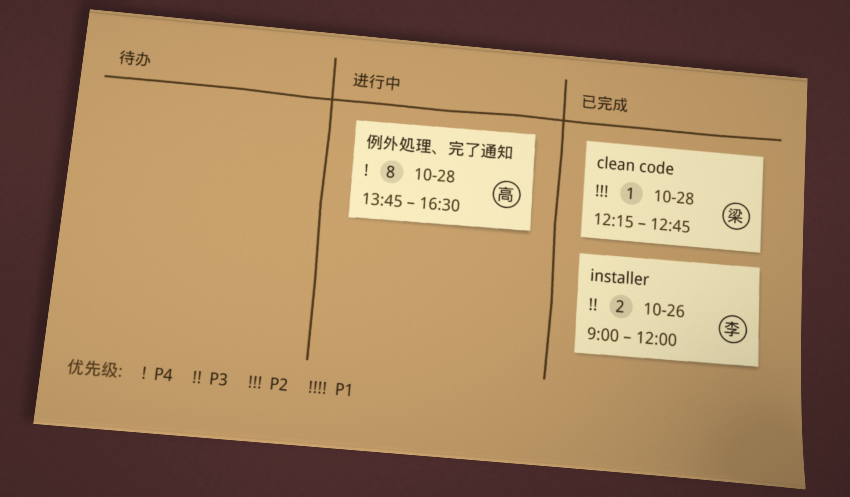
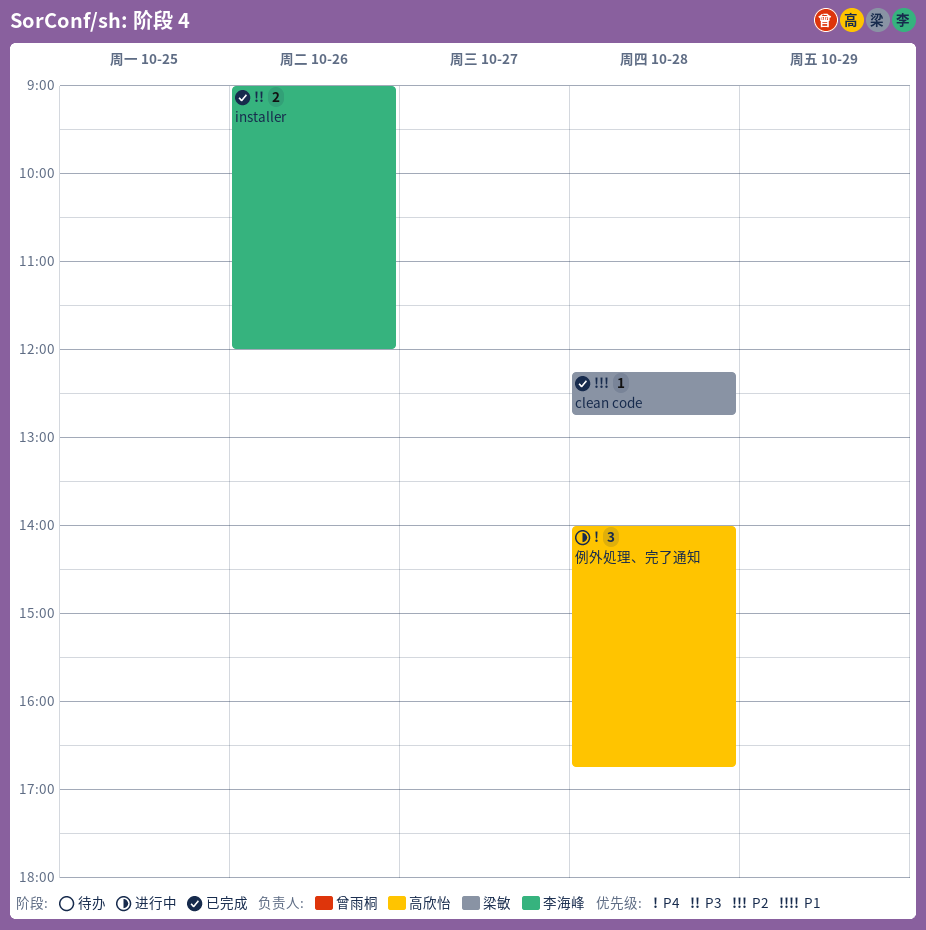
例外処理、完了通知, estimate: 8 -> 3
例外処理、完了通知, begins: 13:45 -> 14:00
例外処理、完了通知, ends: 16:30 -> 16:45

